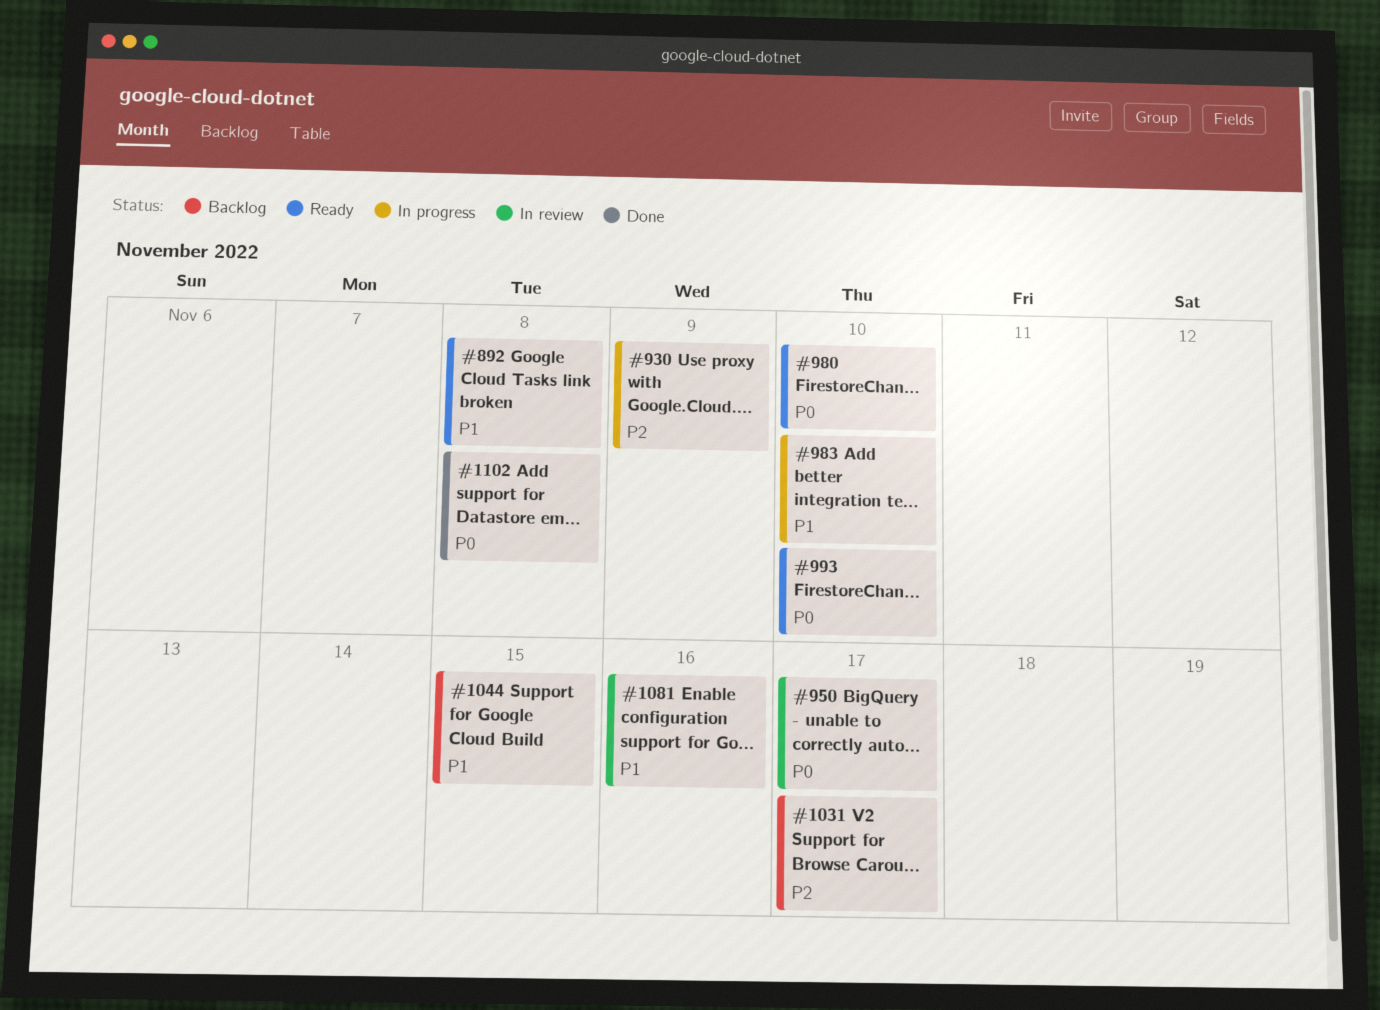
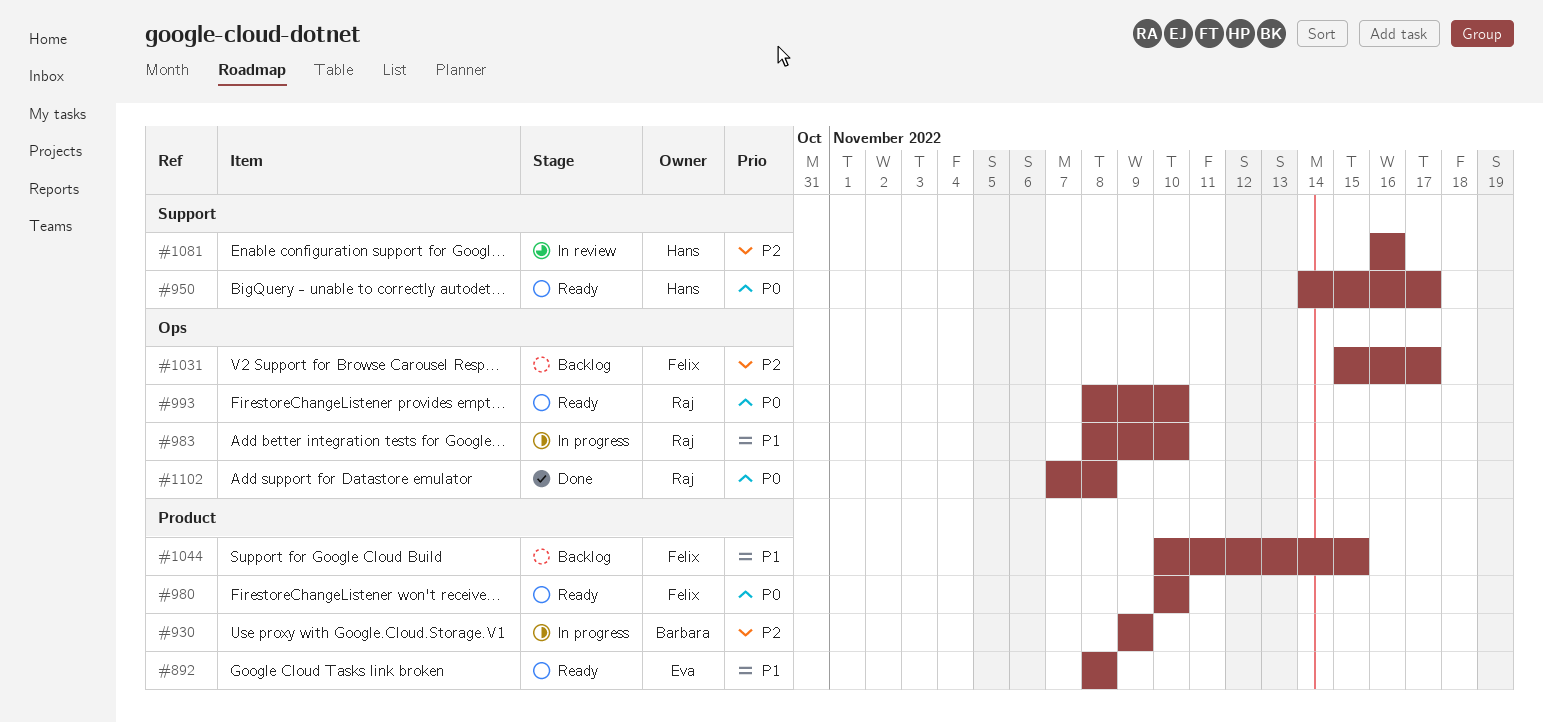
#950, status: In review -> Ready
#1081, priority: P1 -> P2

